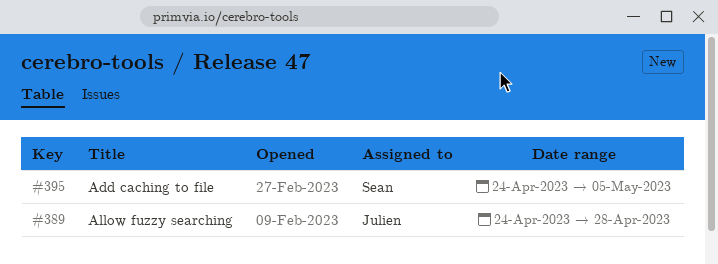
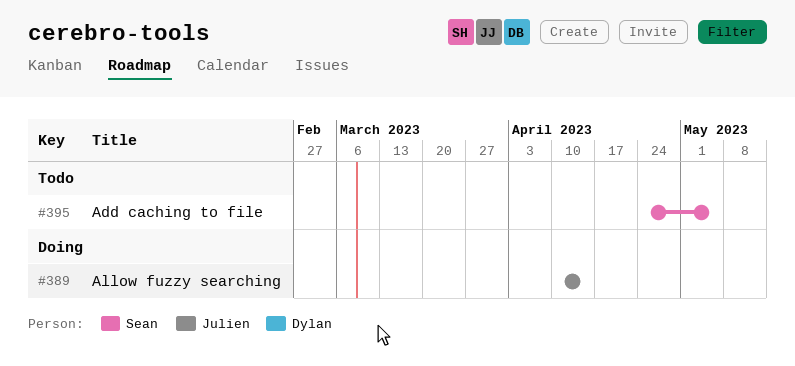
#389, start: Apr 24 -> Apr 10
#389, due: Apr 28 -> Apr 14

